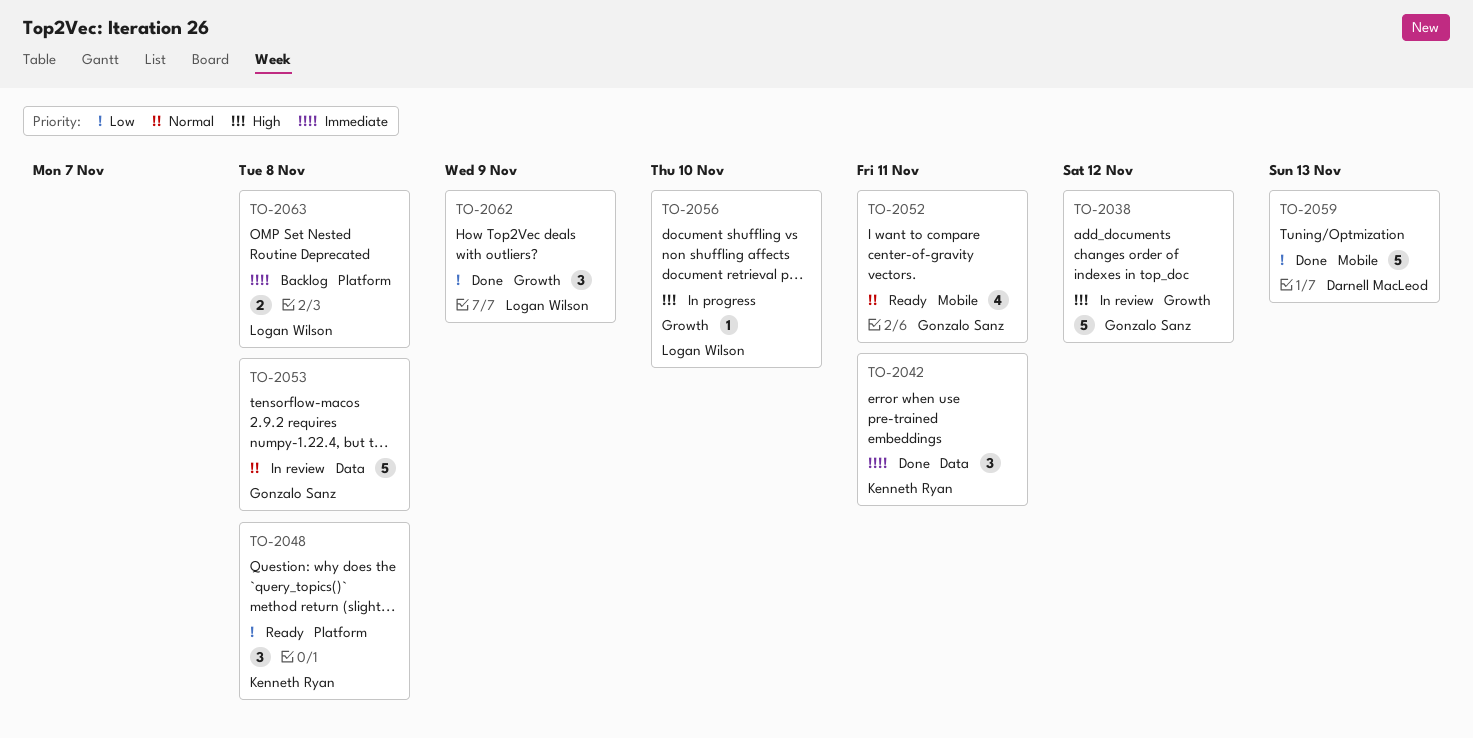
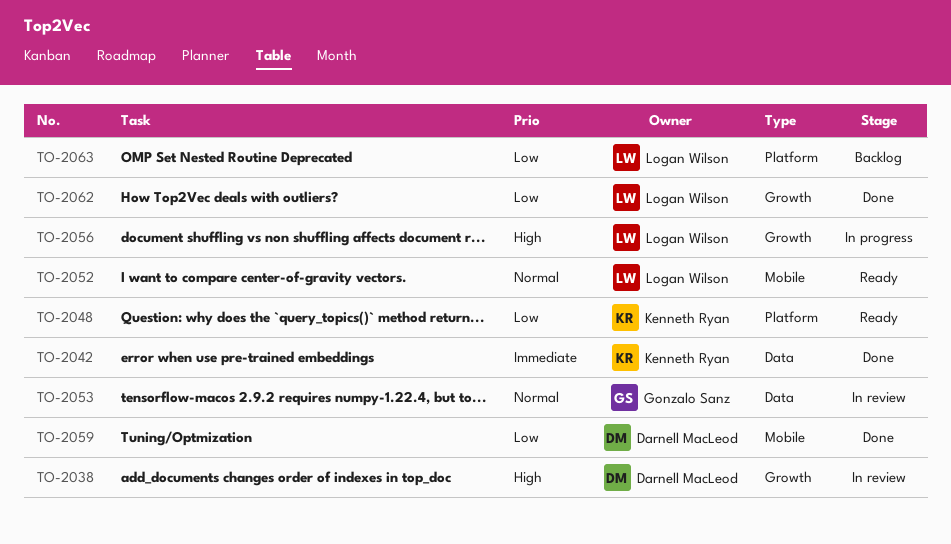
TO-2038, owner: Gonzalo Sanz -> Darnell MacLeod
TO-2052, owner: Gonzalo Sanz -> Logan Wilson
TO-2063, priority: Immediate -> Low

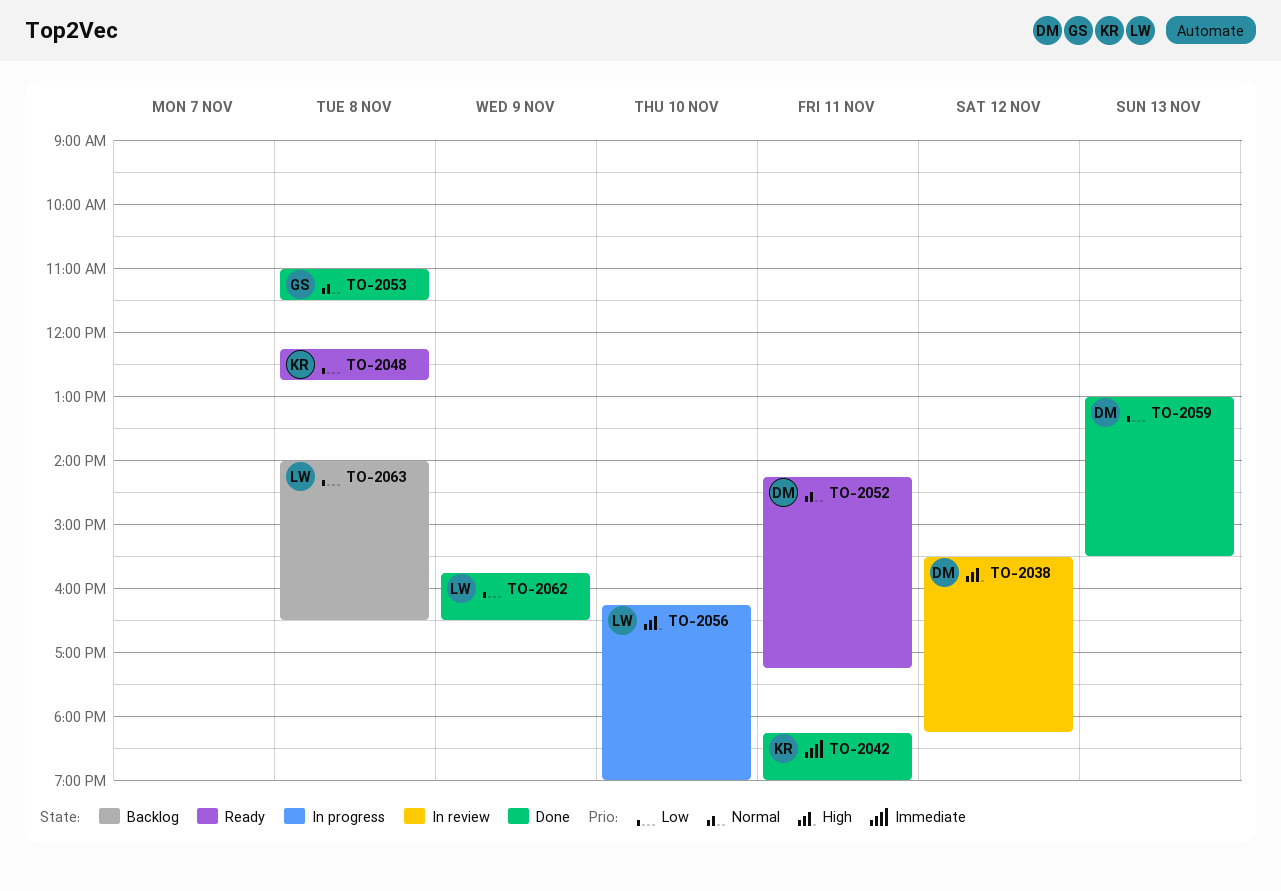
TO-2052, owner: Logan Wilson -> Darnell MacLeod
TO-2053, status: In review -> Done

